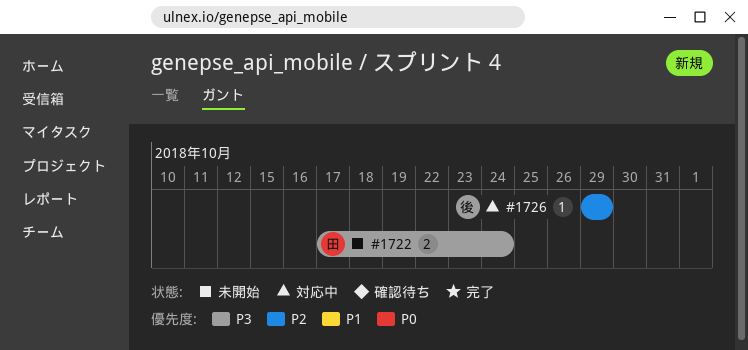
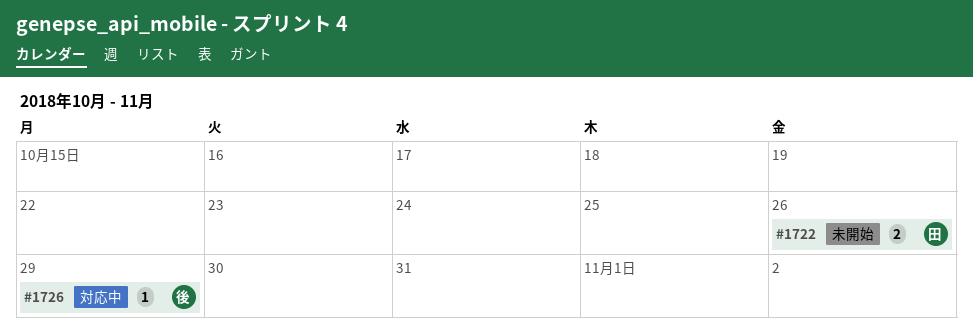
#1722, due: Oct 24 -> Oct 26

